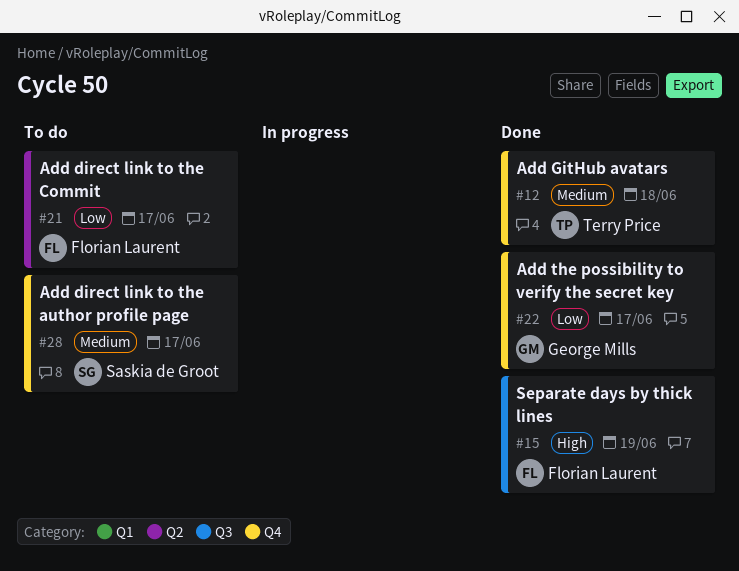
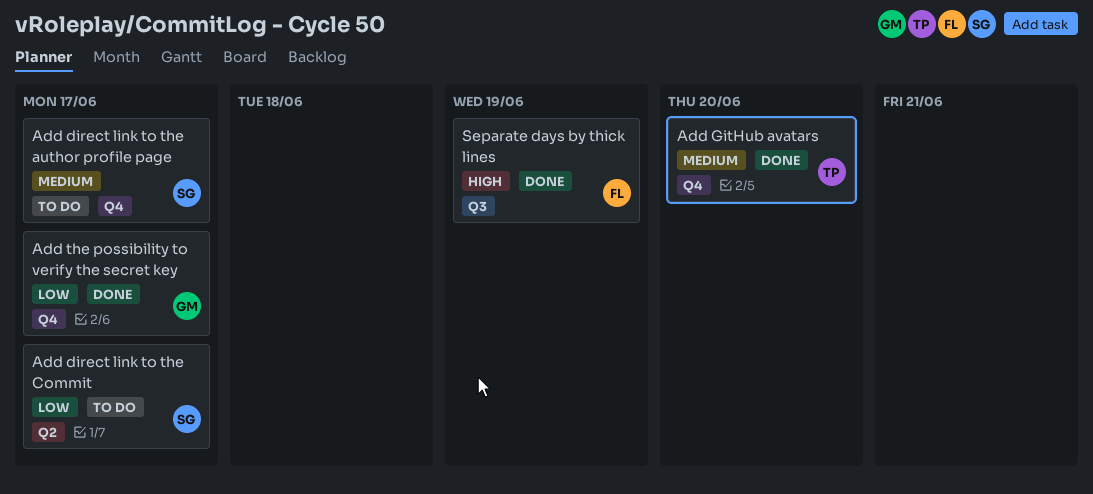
Add direct link to the Commit, owner: Florian Laurent -> Saskia de Groot
Add GitHub avatars, due: Jun 18 -> Jun 20

